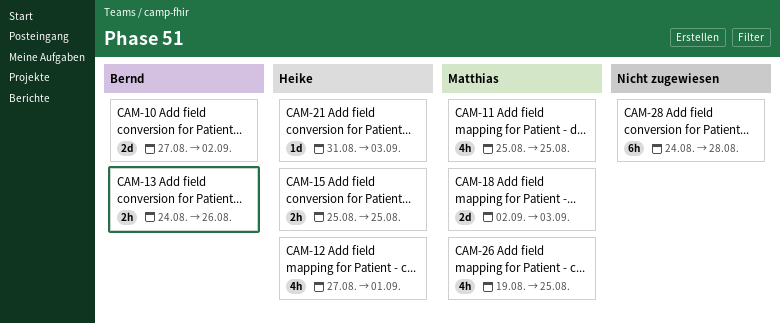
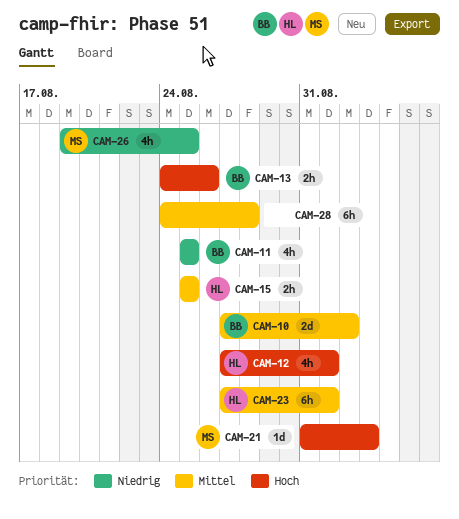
CAM-11, owner: Matthias -> Bernd
CAM-18: present -> none
CAM-21, owner: Heike -> Matthias
CAM-23: none -> present

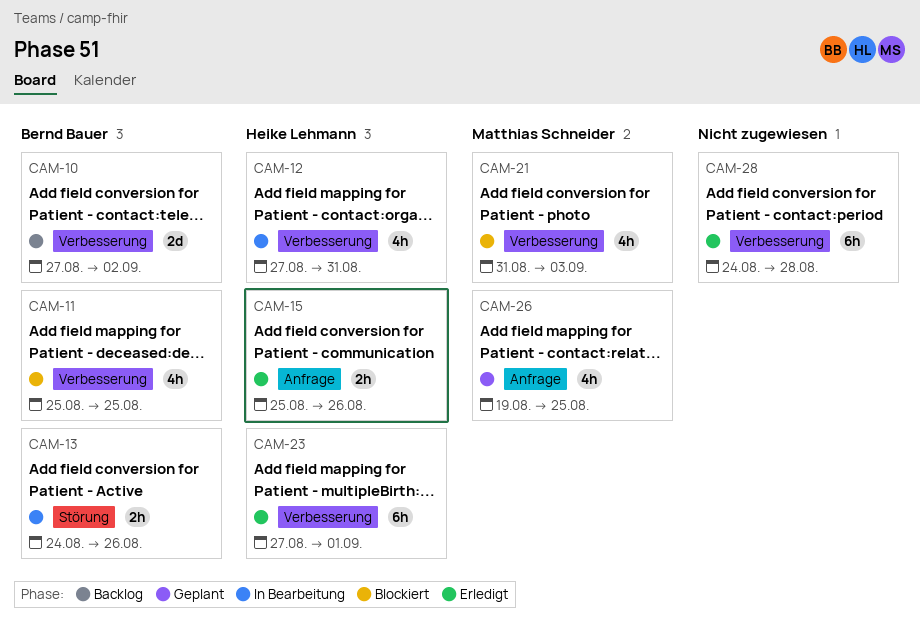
CAM-12, due: Sep 1 -> Aug 31
CAM-15, due: Aug 25 -> Aug 26
CAM-21, estimate: 1d -> 4h

